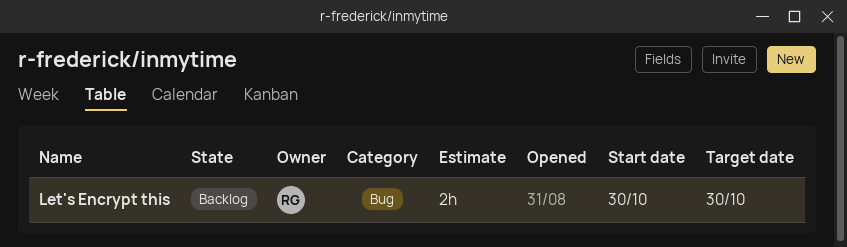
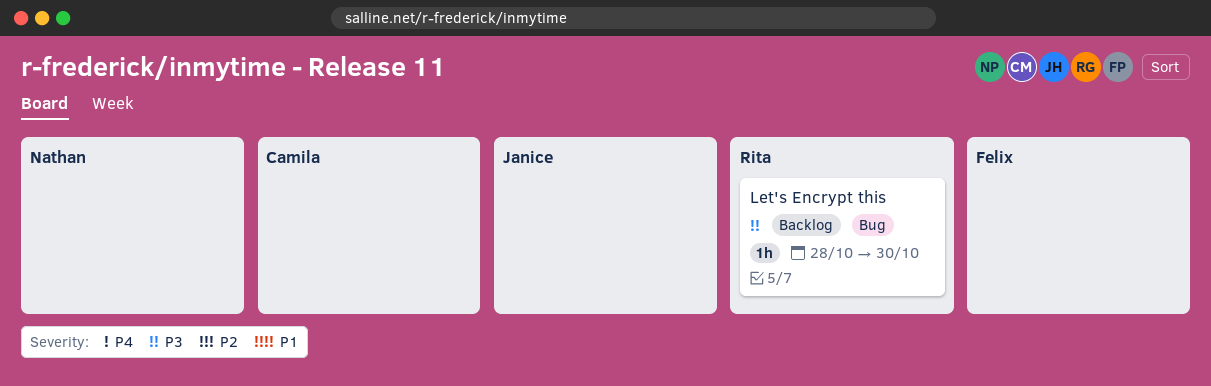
Let's Encrypt this, estimate: 2h -> 1h
Let's Encrypt this, start: Oct 30 -> Oct 28

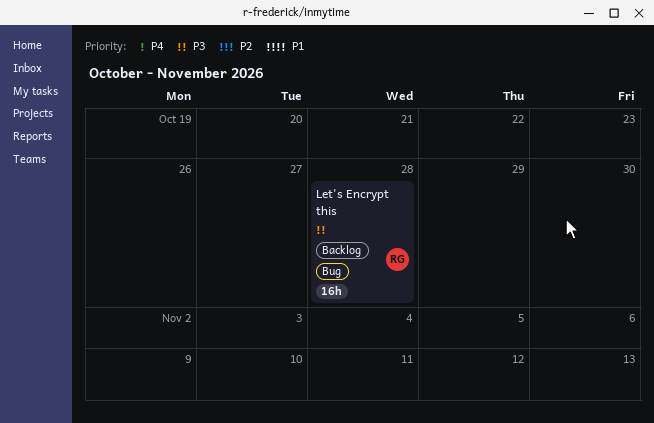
Let's Encrypt this, estimate: 1h -> 16h
Let's Encrypt this, due: Oct 30 -> Oct 28

